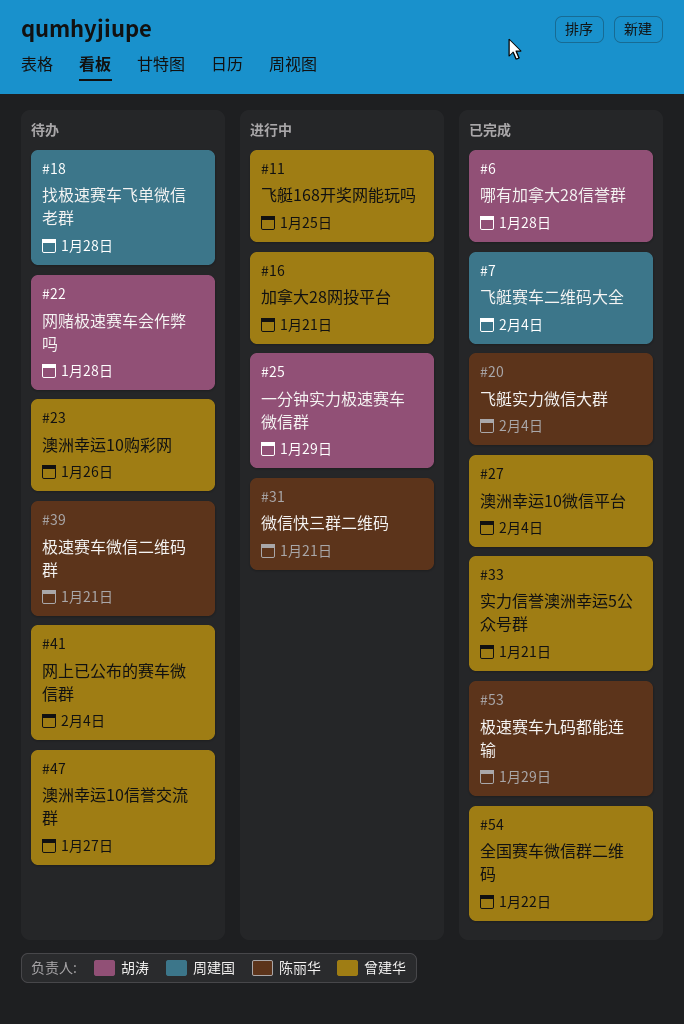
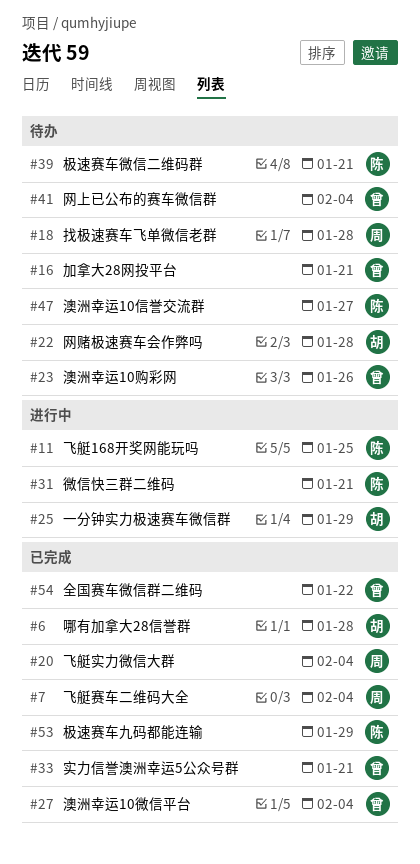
#11, owner: 曾建华 -> 陈丽华
#16, status: 进行中 -> 待办
#20, owner: 陈丽华 -> 周建国
#47, owner: 曾建华 -> 陈丽华

